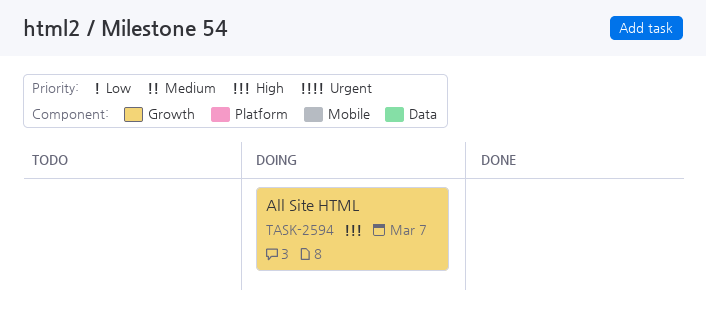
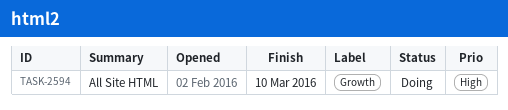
TASK-2594, due: Mar 7 -> Mar 10

